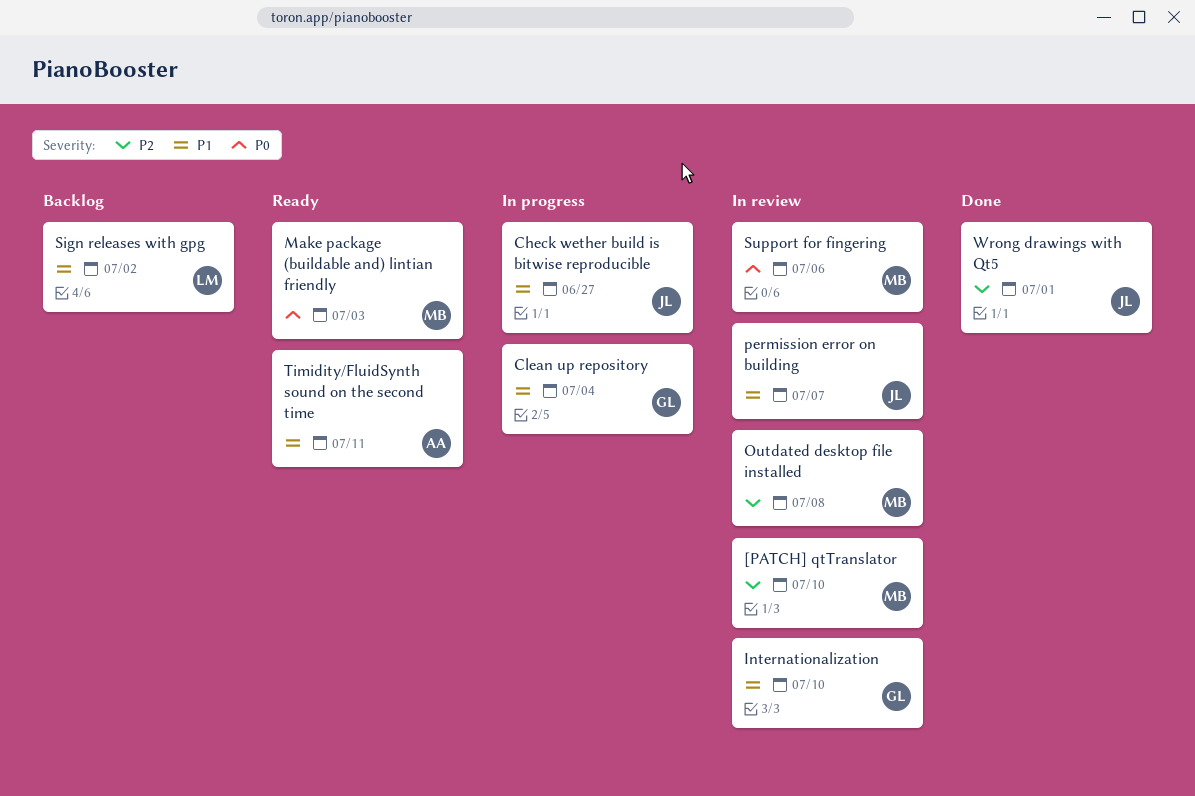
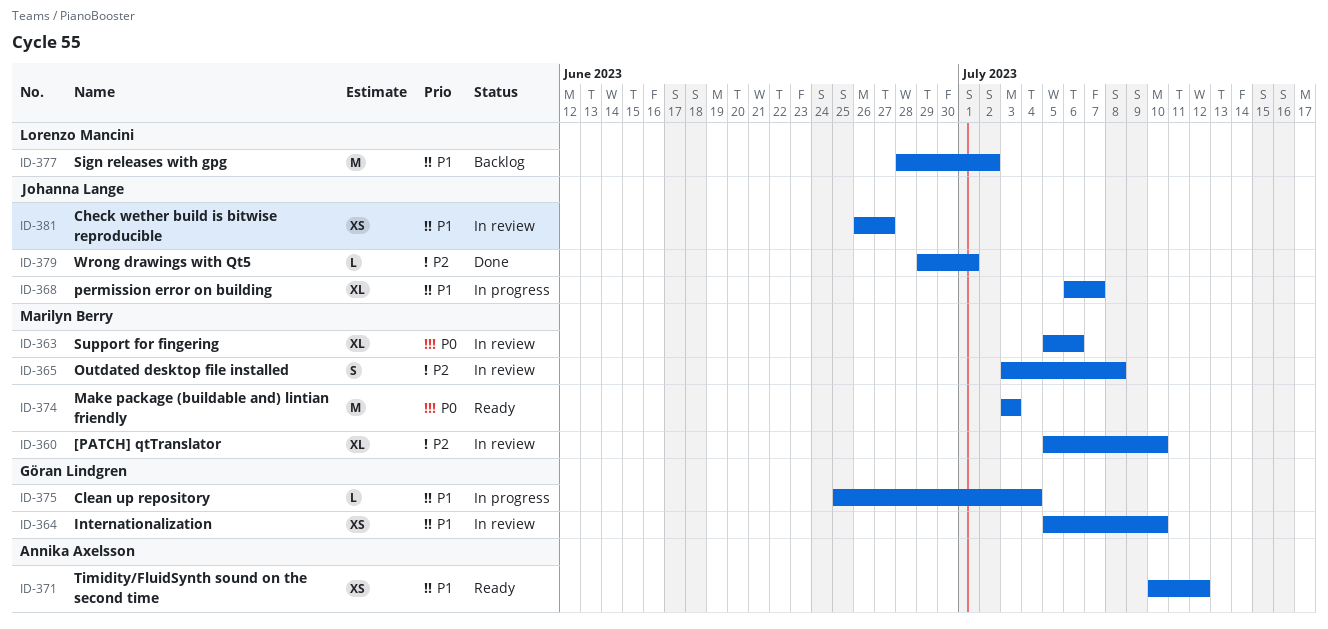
Check wether build is bitwise reproducible, status: In progress -> In review
permission error on building, status: In review -> In progress
Timidity/FluidSynth sound on the second time, due: Jul 11 -> Jul 12

